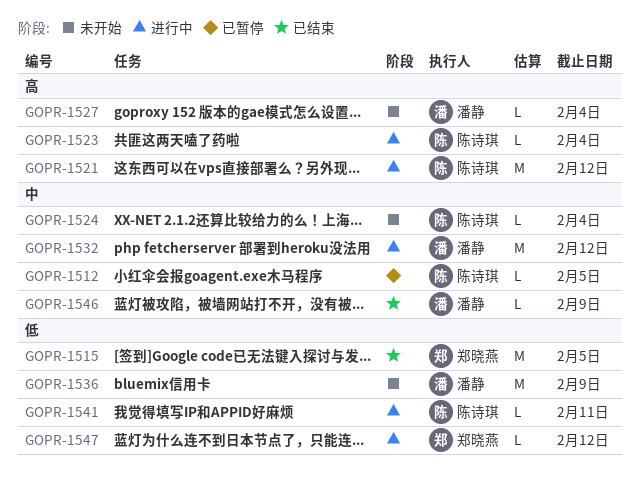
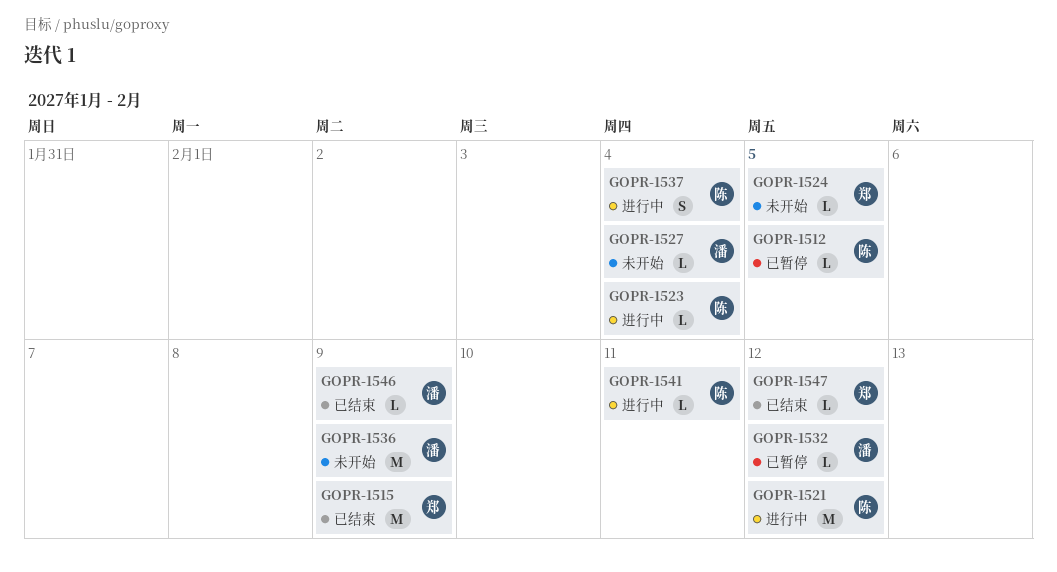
GOPR-1515, due: Feb 5 -> Feb 9
GOPR-1524, owner: 陈诗琪 -> 郑晓燕
GOPR-1524, due: Feb 4 -> Feb 5
GOPR-1532, status: 进行中 -> 已暂停
GOPR-1532, estimate: M -> L
GOPR-1537: none -> present
GOPR-1547, status: 进行中 -> 已结束

